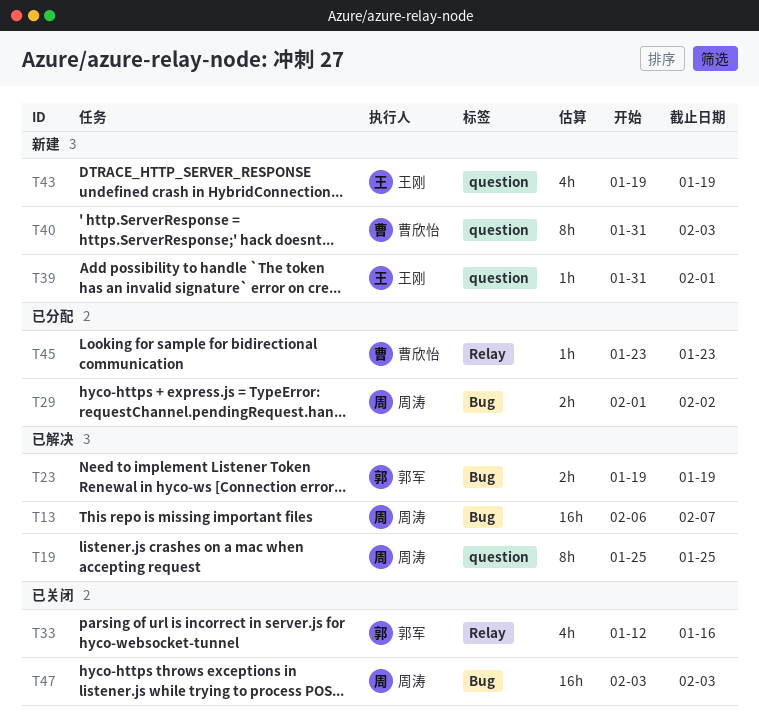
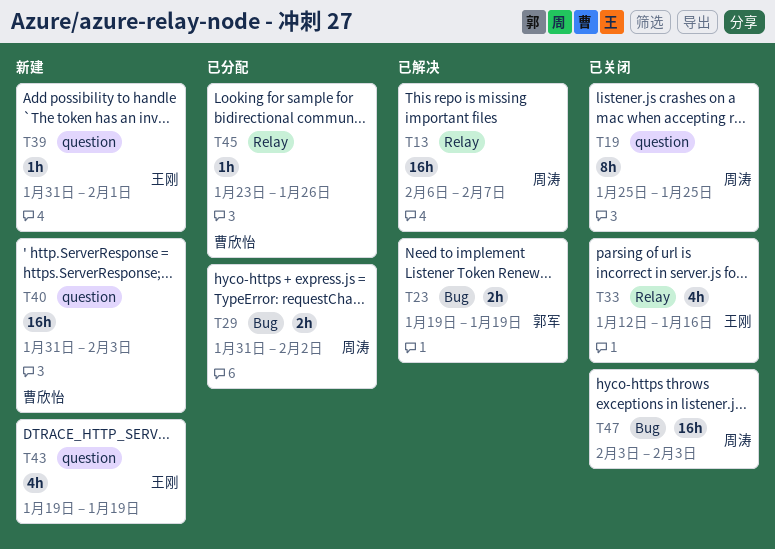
T13, label: Bug -> Relay
T19, status: 已解决 -> 已关闭
T29, start: Feb 1 -> Jan 31
T33, owner: 郭军 -> 王刚
T40, estimate: 8h -> 16h
T45, due: Jan 23 -> Jan 26

